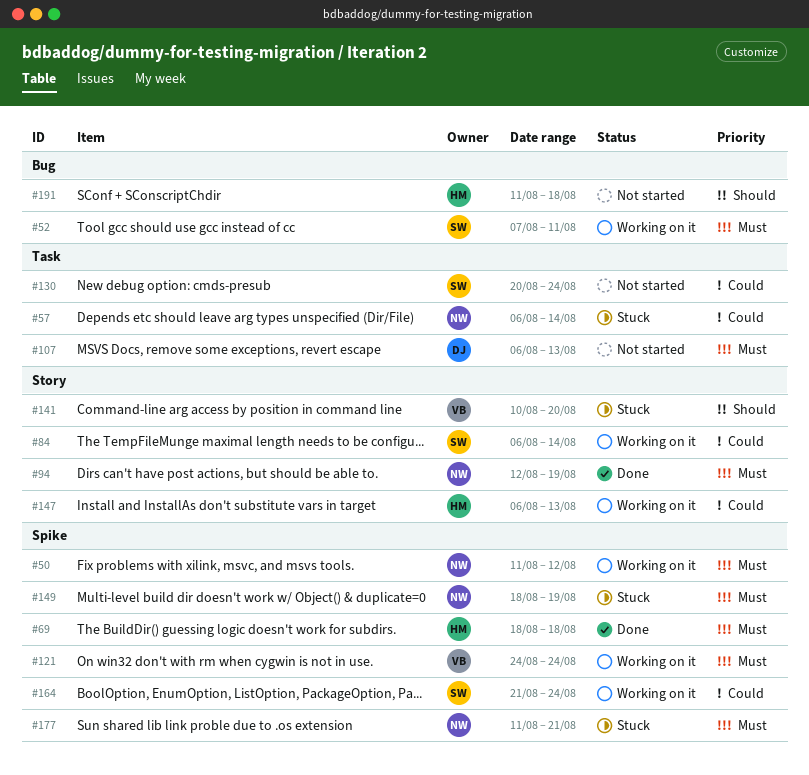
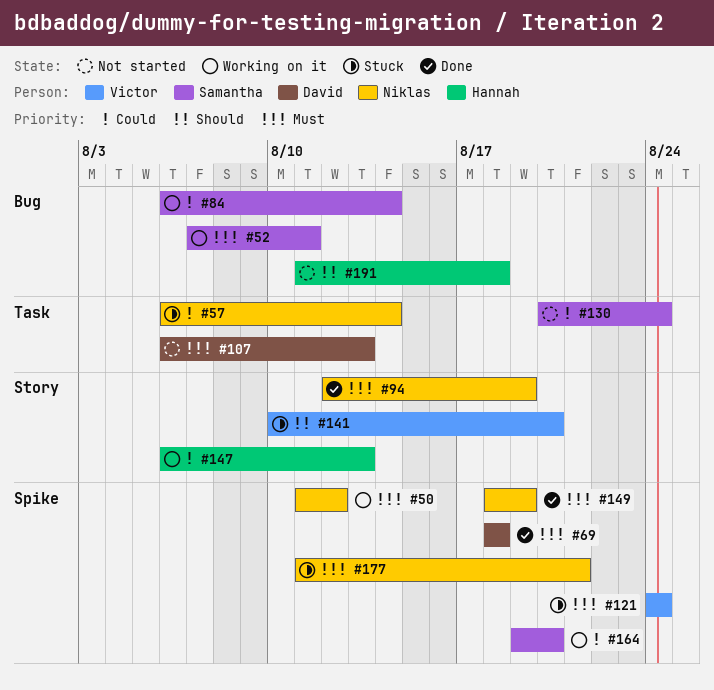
#69, owner: Hannah -> David
#84, label: Story -> Bug
#121, status: Working on it -> Stuck
#149, status: Stuck -> Done
#164, start: Aug 21 -> Aug 19
#164, due: Aug 24 -> Aug 20

